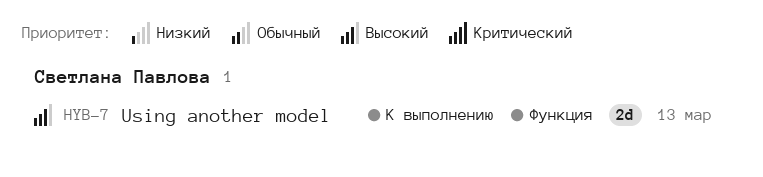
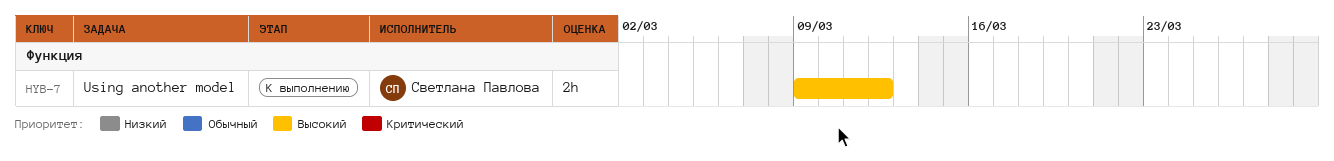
HYB-7, estimate: 2d -> 2h
HYB-7, due: Mar 13 -> Mar 12

